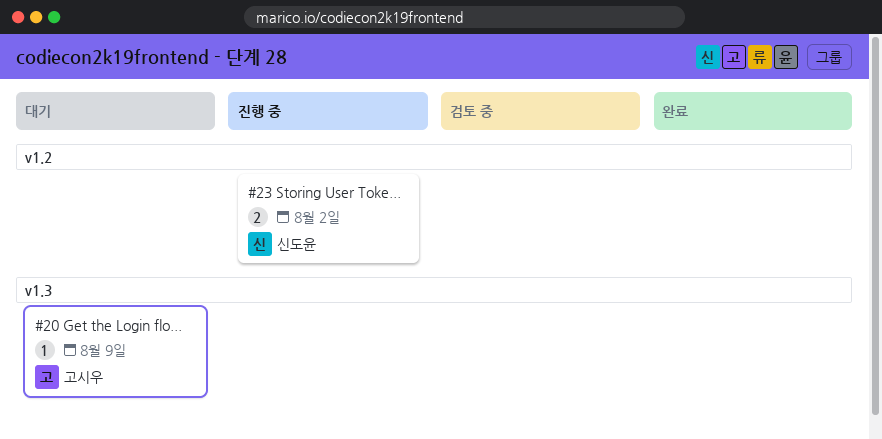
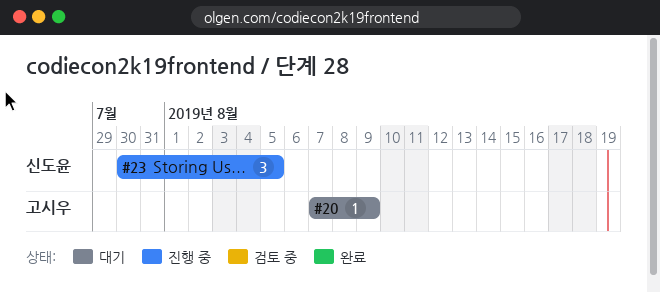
#23, estimate: 2 -> 3
#23, due: Aug 2 -> Aug 5

